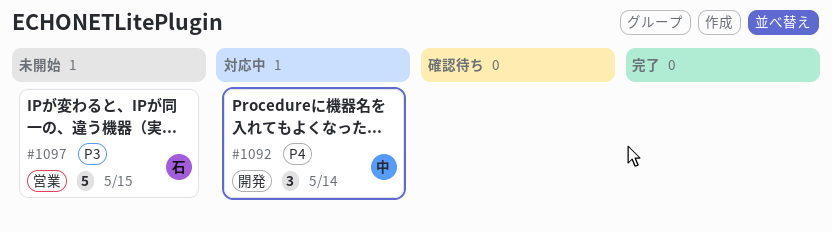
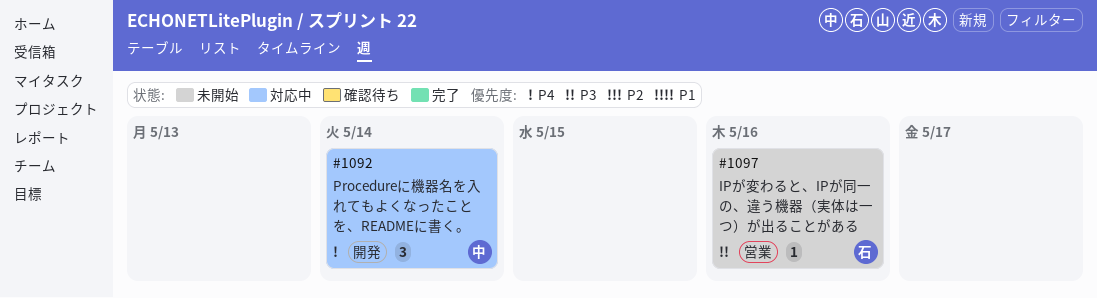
#1097, estimate: 5 -> 1
#1097, due: May 15 -> May 16

